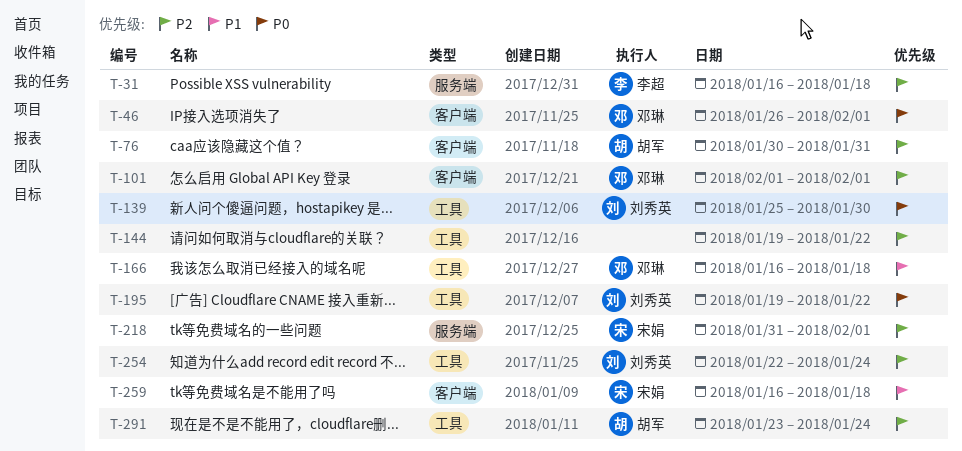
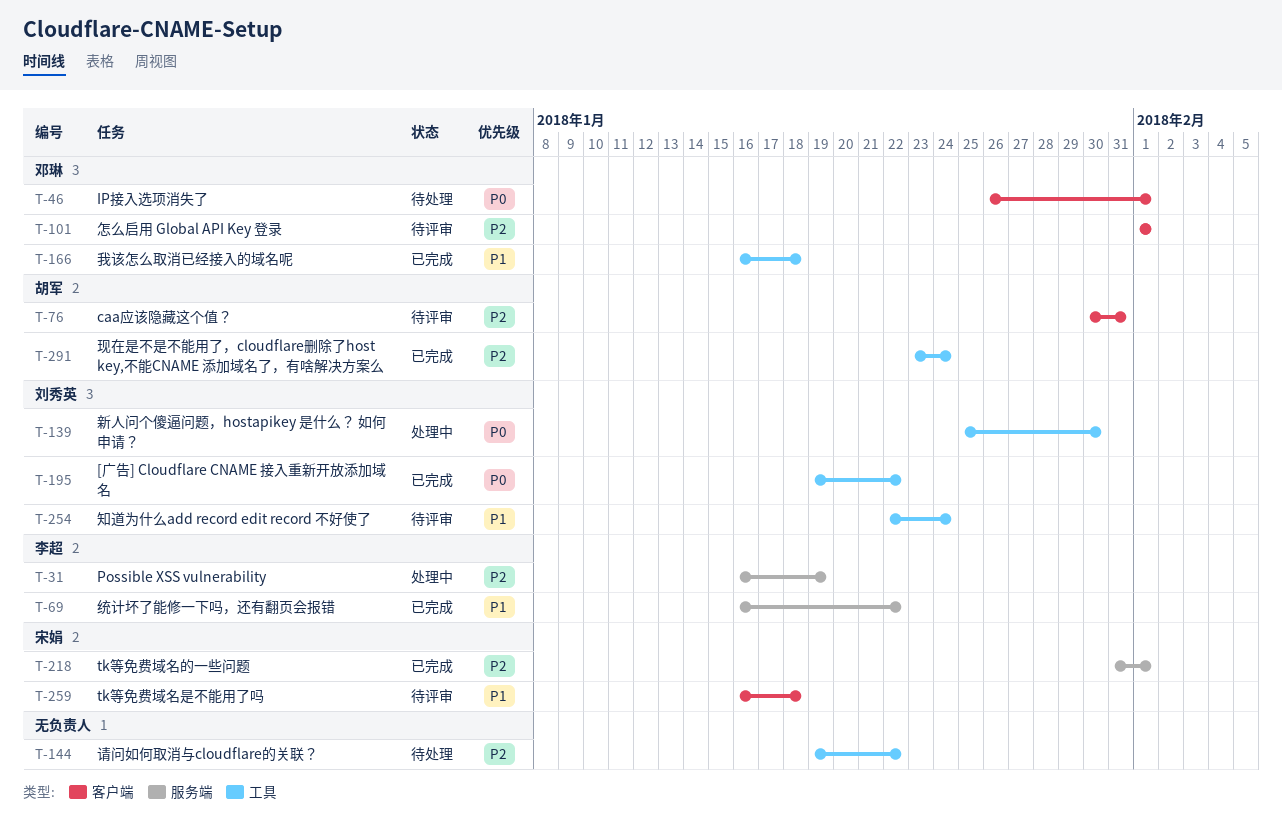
T-31, due: Jan 18 -> Jan 19
T-69: none -> present
T-254, priority: P2 -> P1

